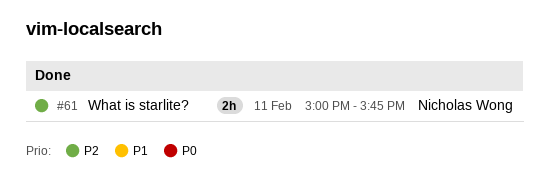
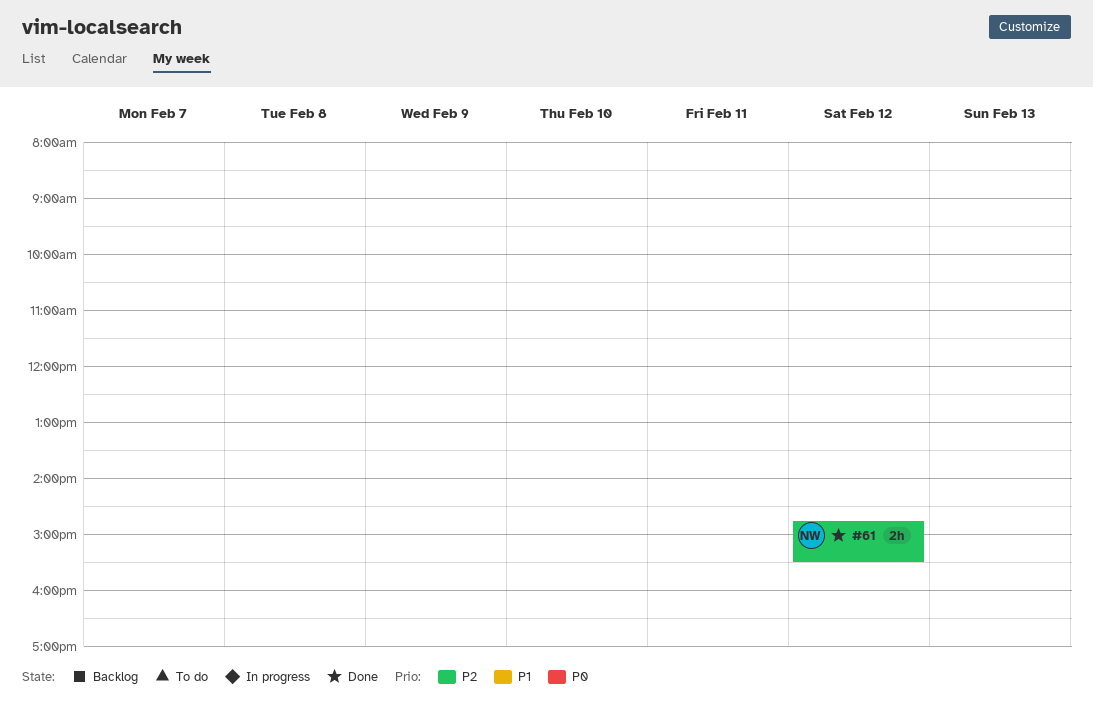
#61, day: Feb 11 -> Feb 12
#61, begins: 15:00 -> 14:45
#61, ends: 15:45 -> 15:30

